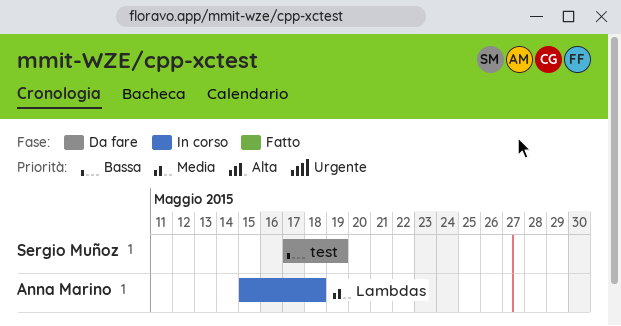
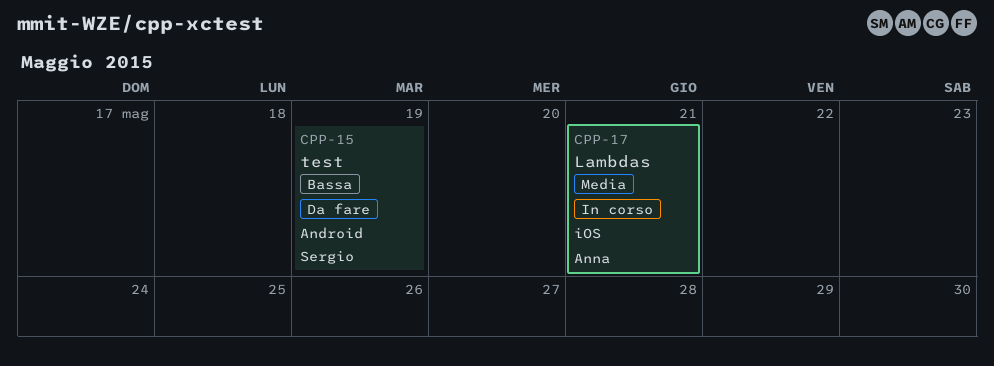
Lambdas, due: May 18 -> May 21

